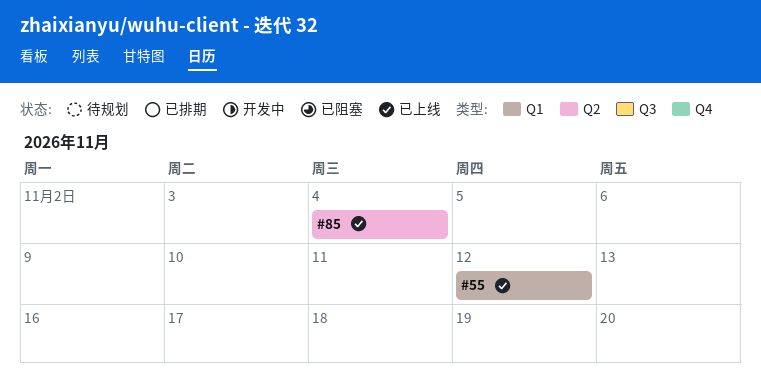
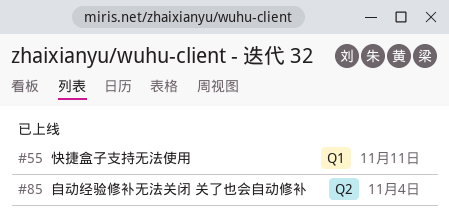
#55, due: Nov 12 -> Nov 11

